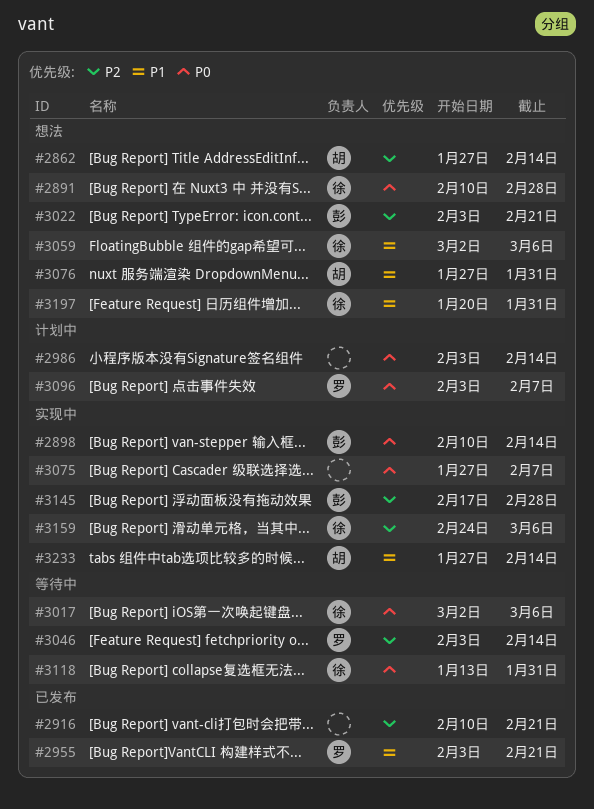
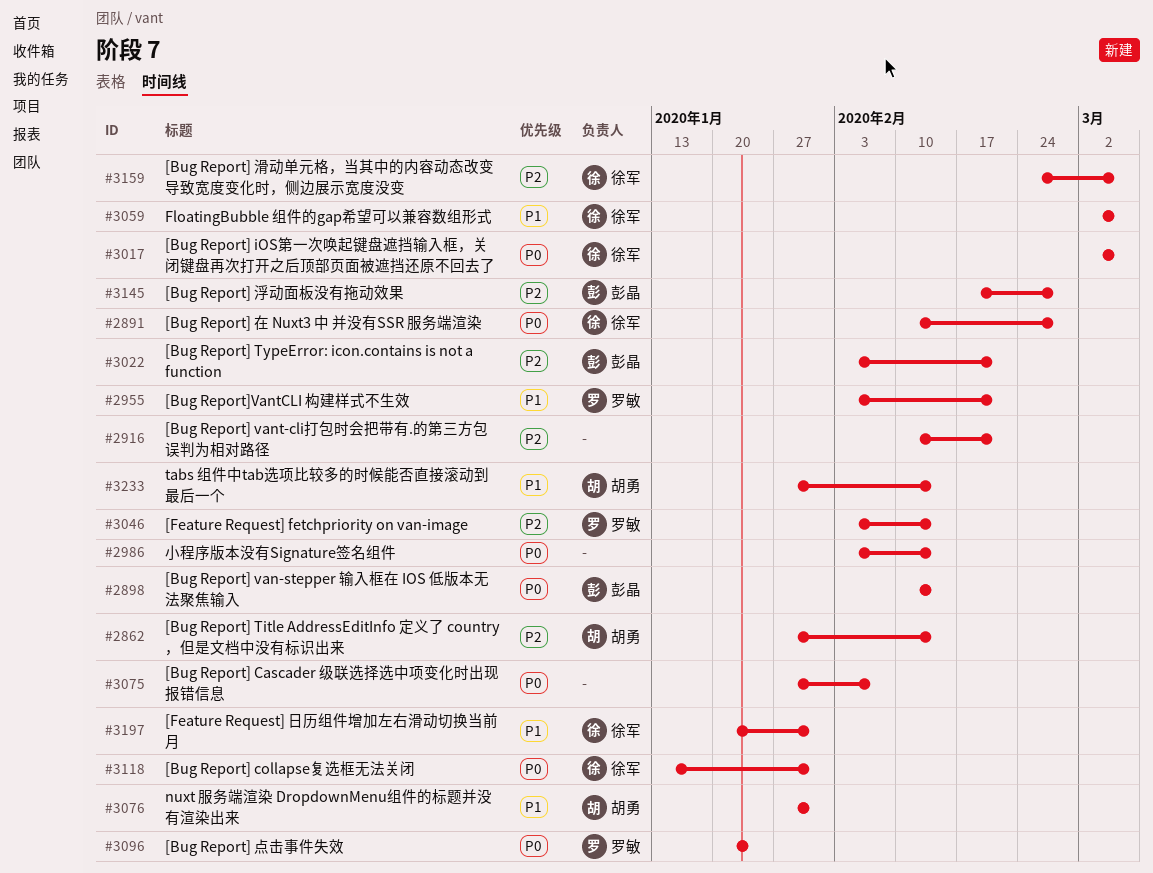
#3096, start: Feb 3 -> Jan 20
#3096, due: Feb 7 -> Jan 24

